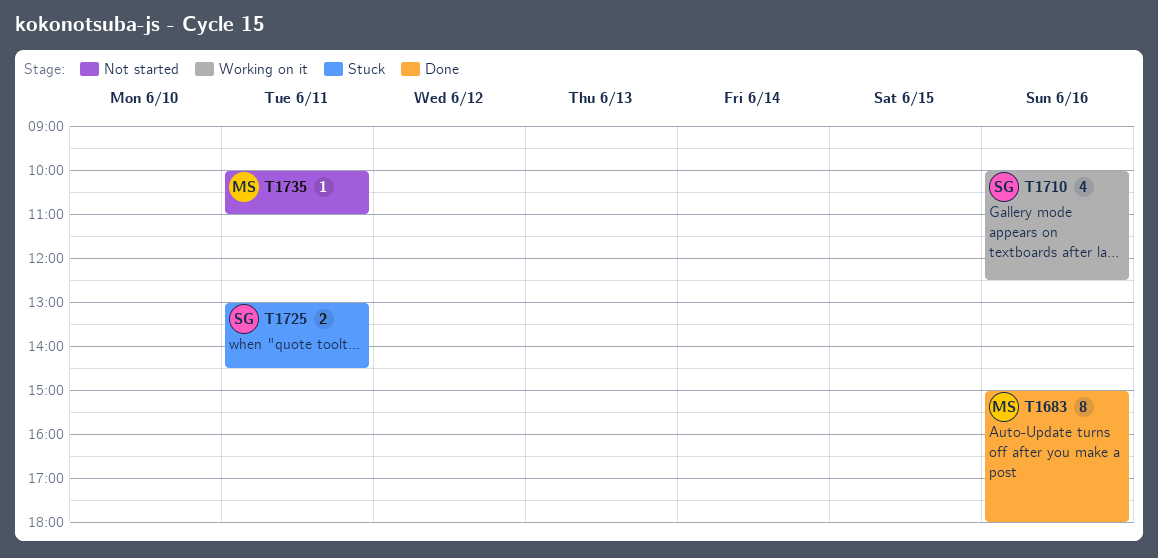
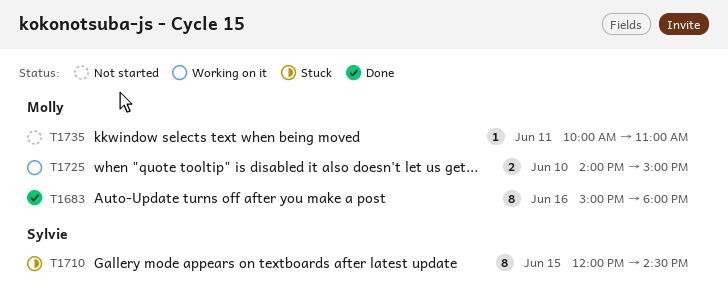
T1710, status: Working on it -> Stuck
T1710, estimate: 4 -> 8
T1710, day: Jun 16 -> Jun 15
T1710, begins: 10:00 -> 12:00
T1710, ends: 12:30 -> 14:30
T1725, status: Stuck -> Working on it
T1725, owner: Sylvie -> Molly
T1725, day: Jun 11 -> Jun 10
T1725, begins: 13:00 -> 14:00
T1725, ends: 14:30 -> 15:00

